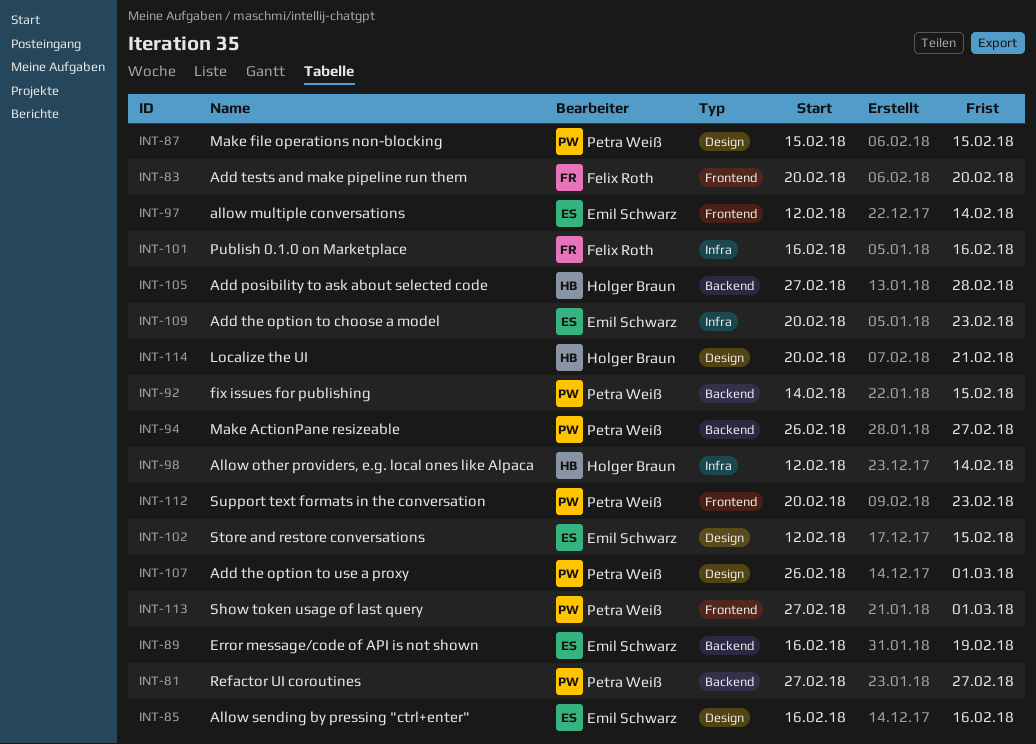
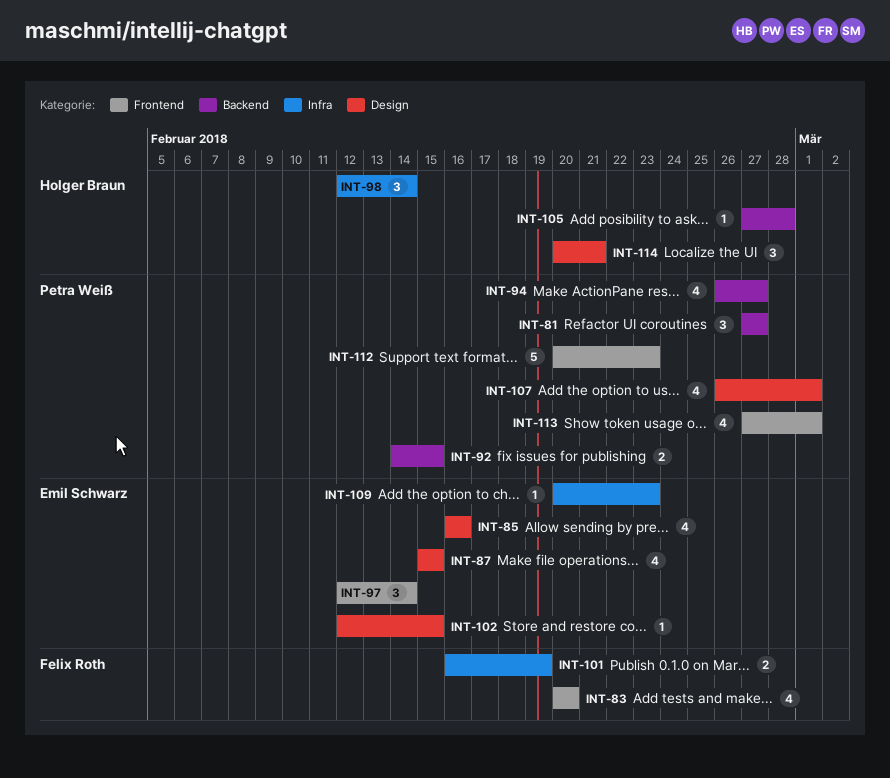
INT-87, owner: Petra Weiß -> Emil Schwarz
INT-89: present -> none
INT-101, due: Feb 16 -> Feb 19

